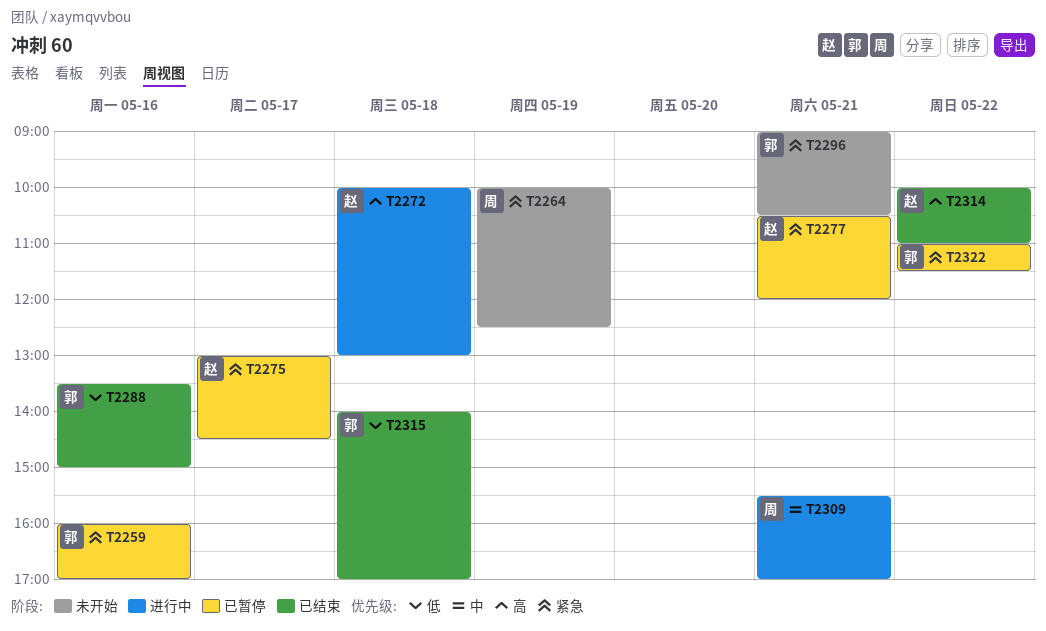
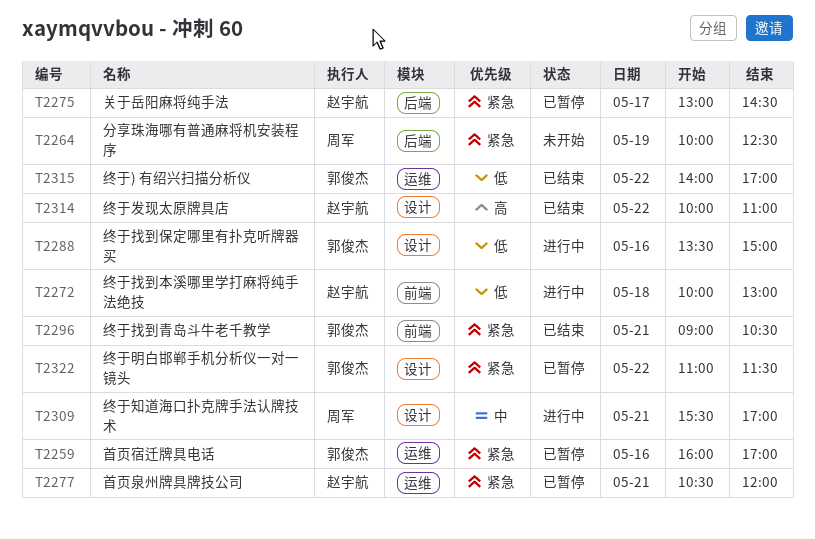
T2272, priority: 高 -> 低
T2288, status: 已结束 -> 进行中
T2296, status: 未开始 -> 已结束
T2315, day: May 18 -> May 22

